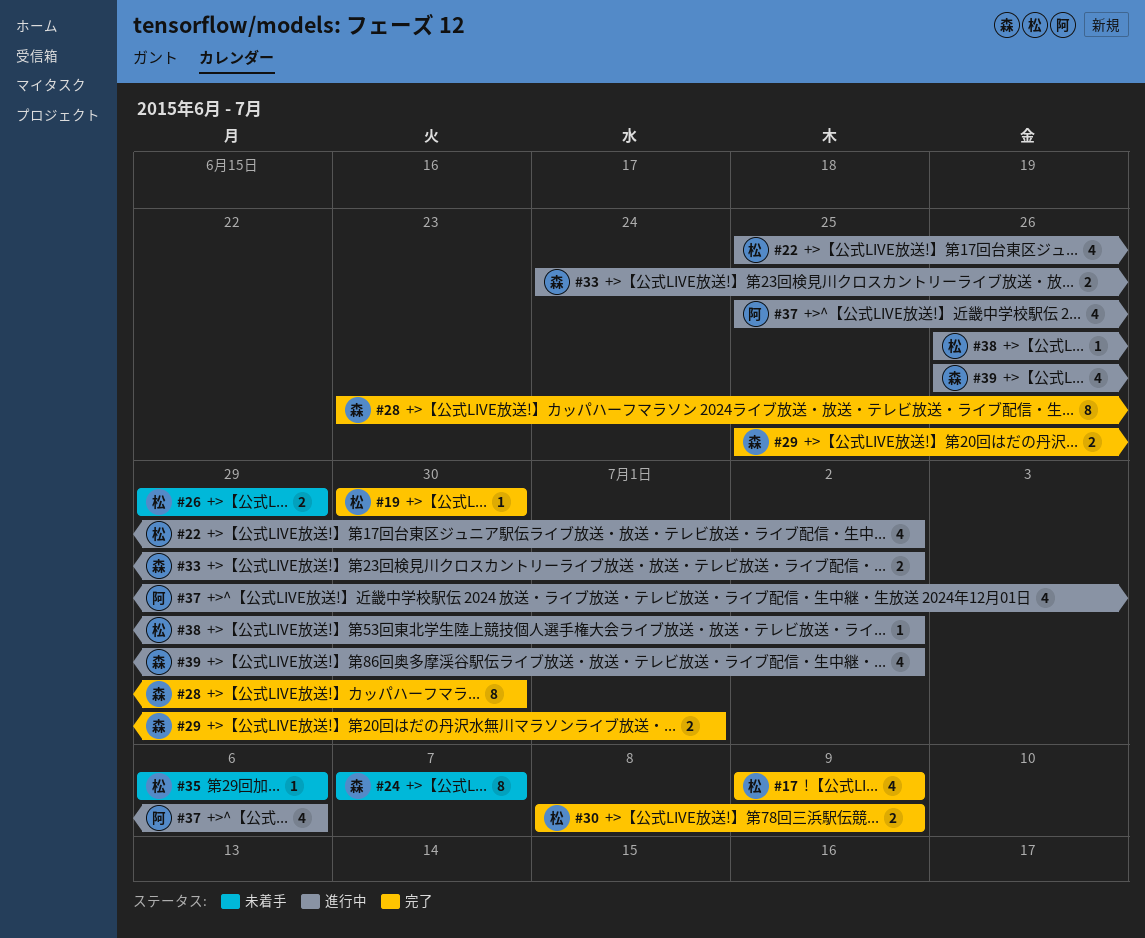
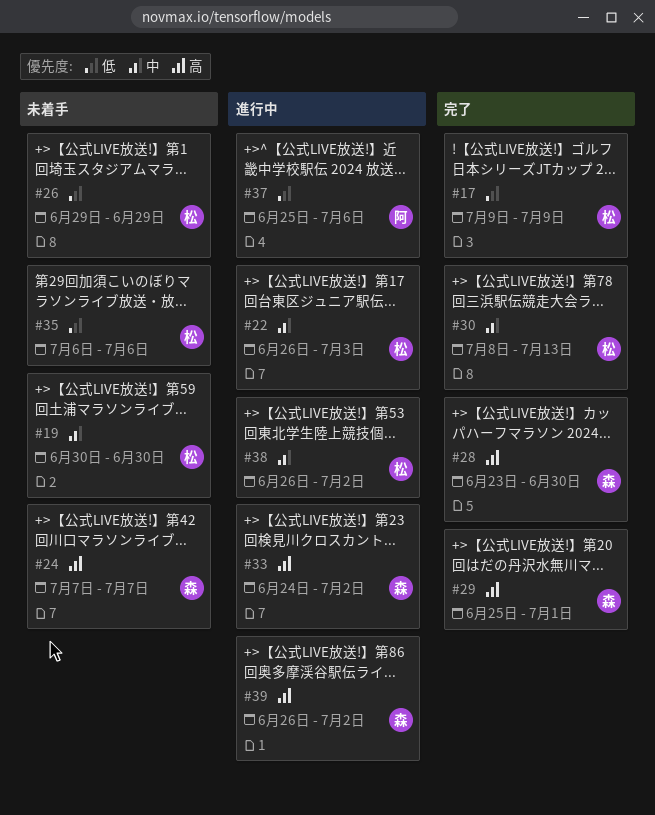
#19, status: 完了 -> 未着手
#22, start: Jun 25 -> Jun 26
#22, due: Jul 2 -> Jul 3
#30, due: Jul 9 -> Jul 13

